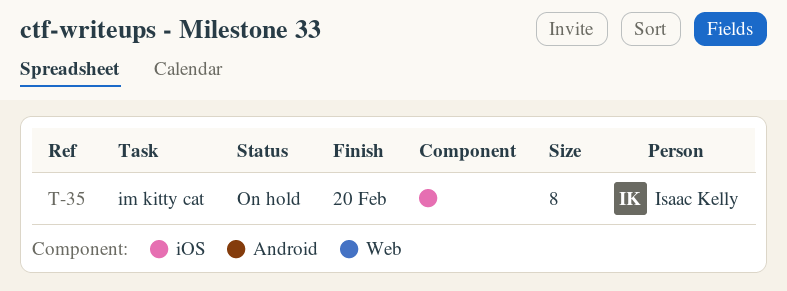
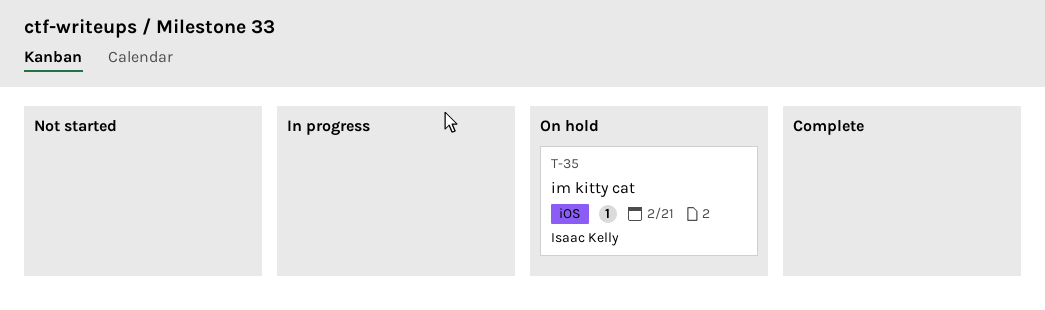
T-35, estimate: 8 -> 1
T-35, due: Feb 20 -> Feb 21

